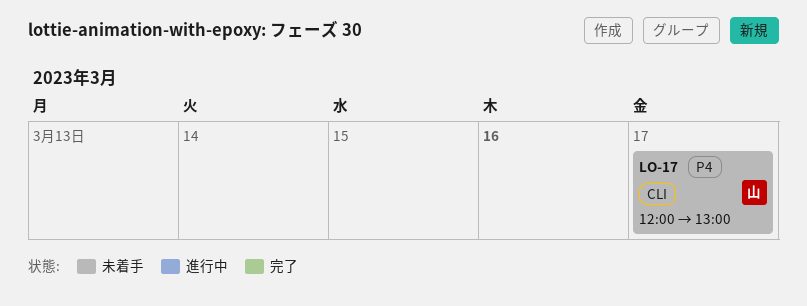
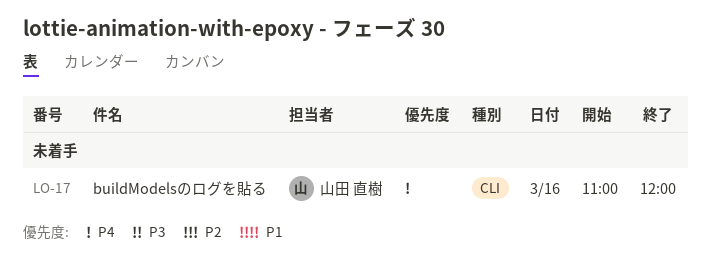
LO-17, day: Mar 17 -> Mar 16
LO-17, begins: 12:00 -> 11:00
LO-17, ends: 13:00 -> 12:00

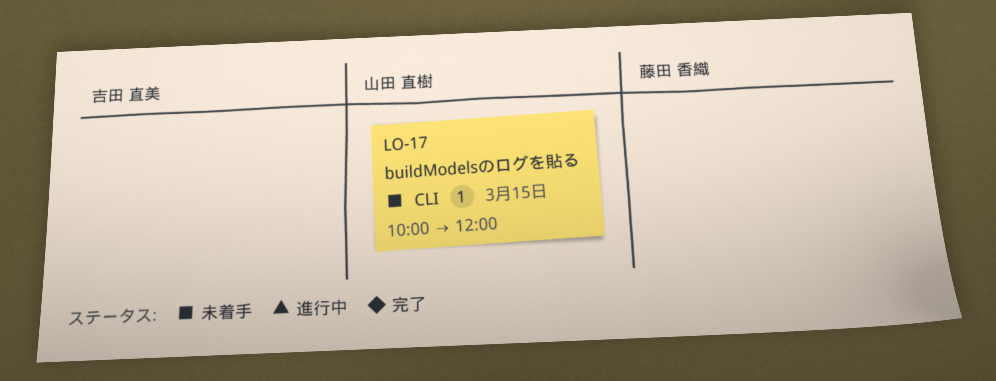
LO-17, day: Mar 16 -> Mar 15
LO-17, begins: 11:00 -> 10:00

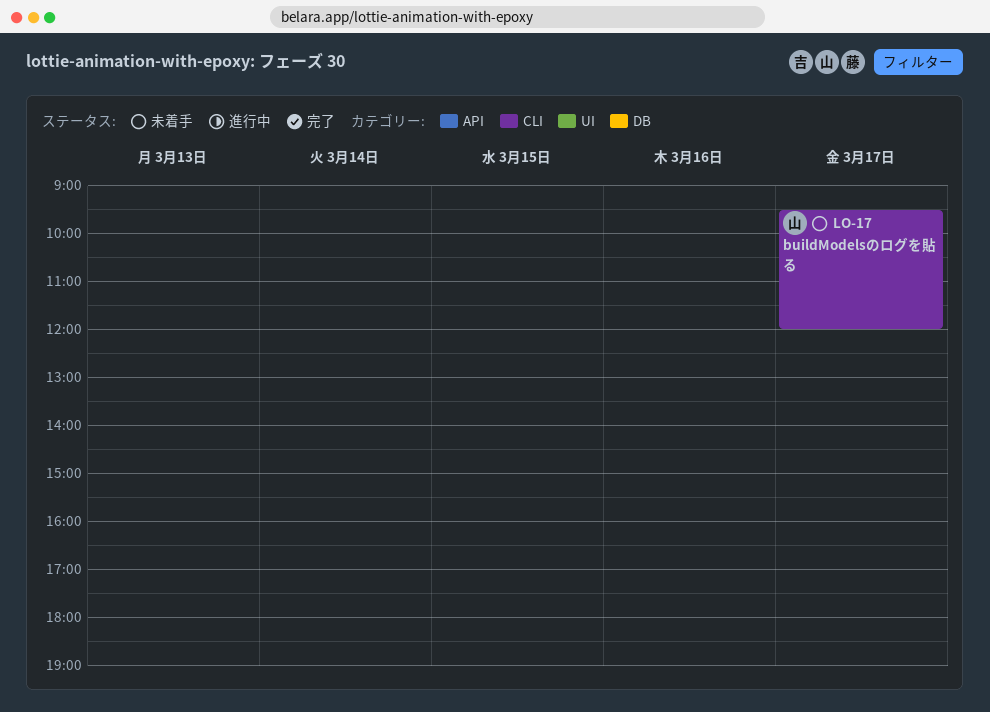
LO-17, day: Mar 15 -> Mar 17
LO-17, begins: 10:00 -> 09:30

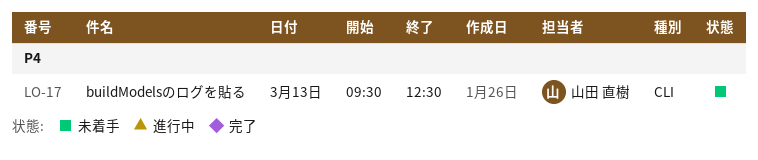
LO-17, day: Mar 17 -> Mar 13
LO-17, ends: 12:00 -> 12:30

